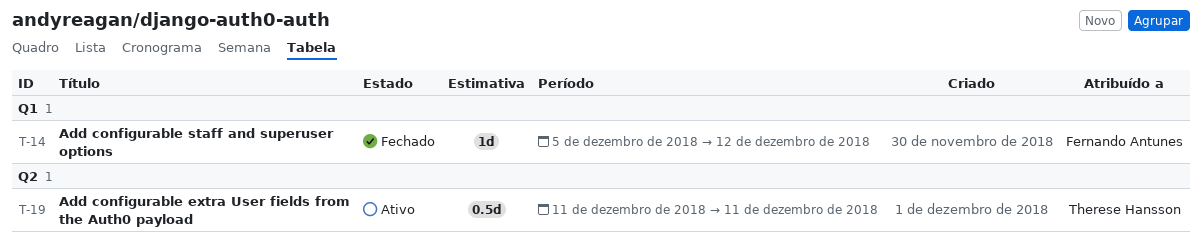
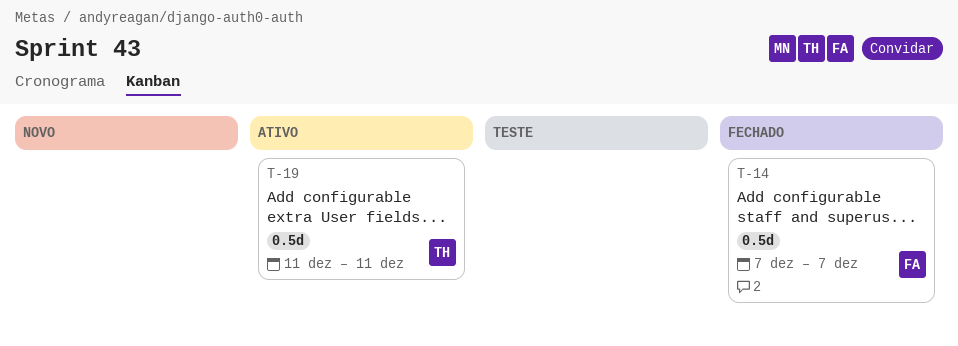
T-14, estimate: 1d -> 0.5d
T-14, start: Dec 5 -> Dec 7
T-14, due: Dec 12 -> Dec 7

